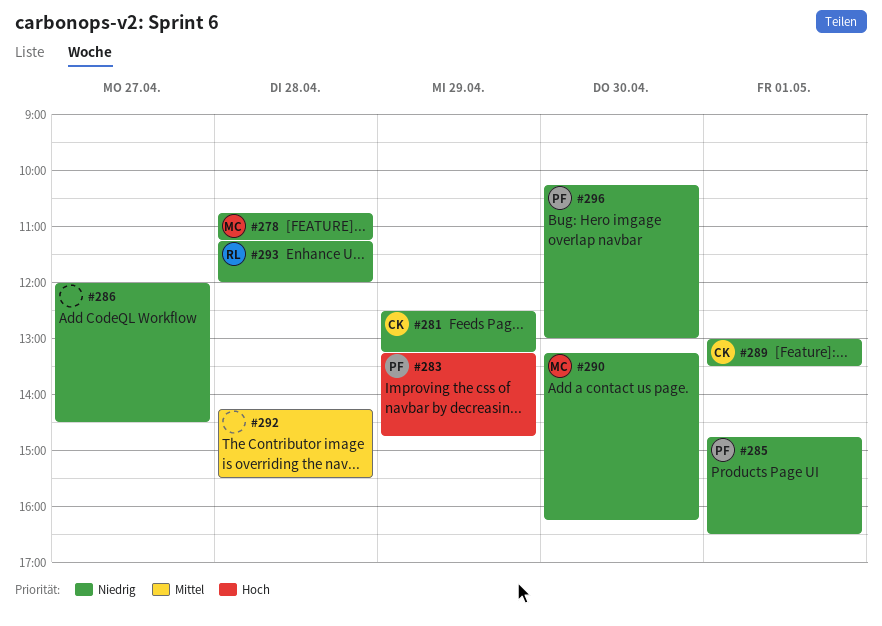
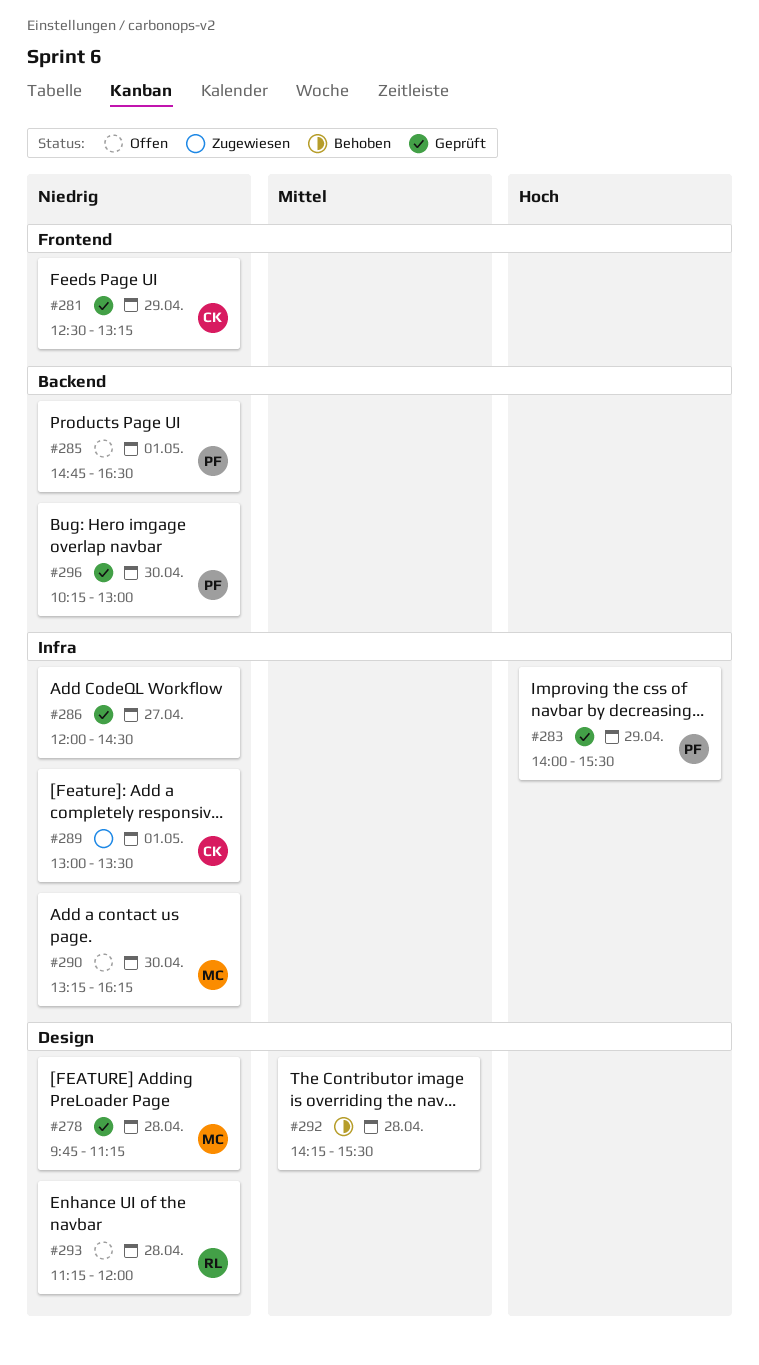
#278, begins: 10:45 -> 09:45
#283, begins: 13:15 -> 14:00
#283, ends: 14:45 -> 15:30

